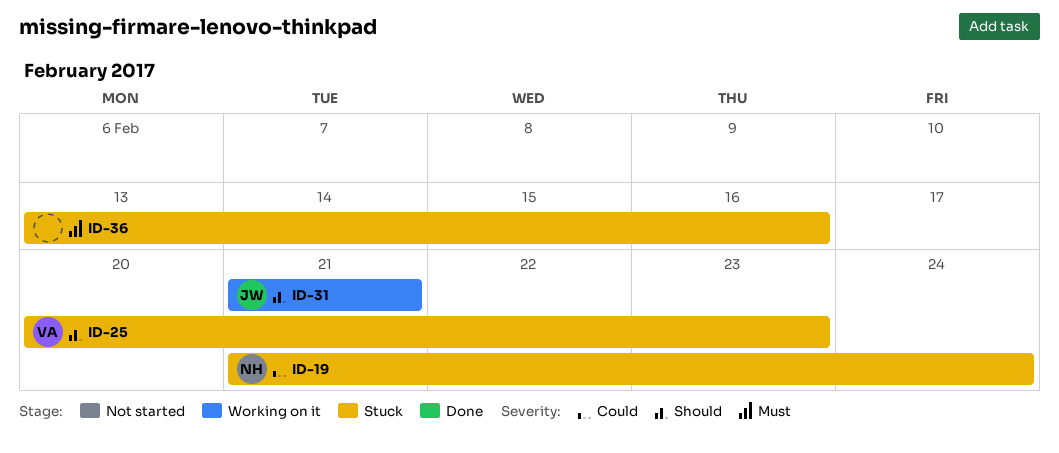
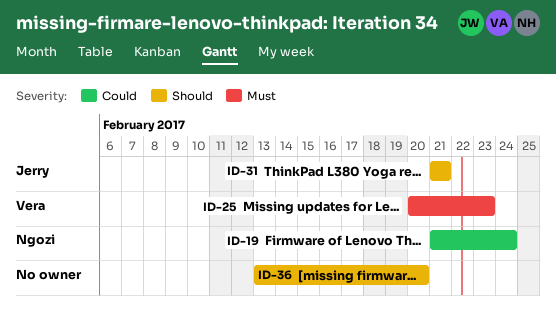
ID-25, priority: Should -> Must
ID-36, priority: Must -> Should
ID-36, due: Feb 16 -> Feb 20

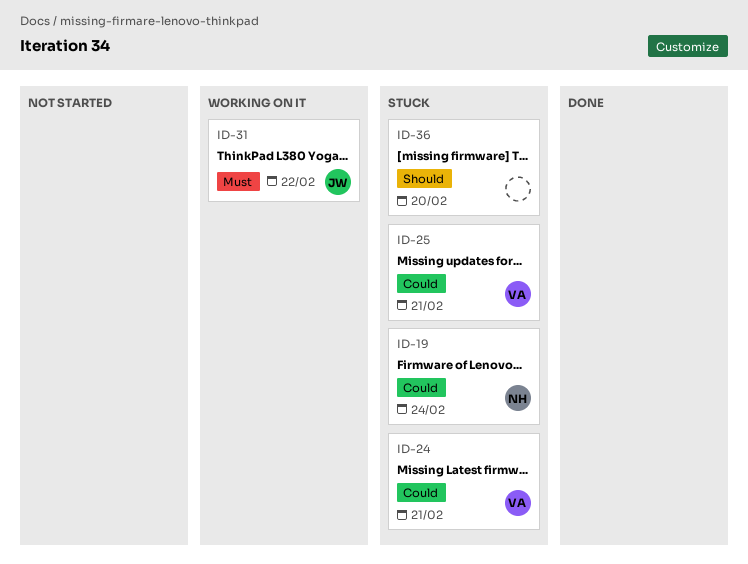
ID-24: none -> present
ID-25, priority: Must -> Could
ID-25, due: Feb 23 -> Feb 21
ID-31, priority: Should -> Must
ID-31, due: Feb 21 -> Feb 22

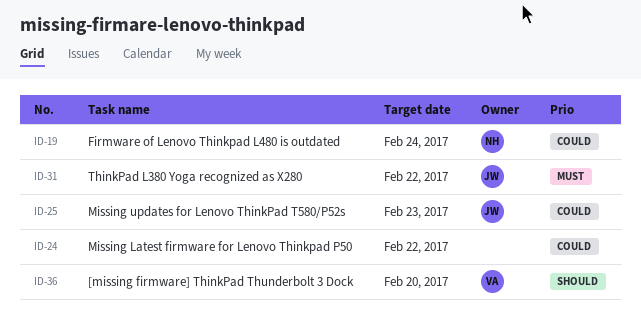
ID-24, owner: VA -> none
ID-24, due: Feb 21 -> Feb 22
ID-25, owner: VA -> JW
ID-25, due: Feb 21 -> Feb 23
ID-36, owner: none -> VA

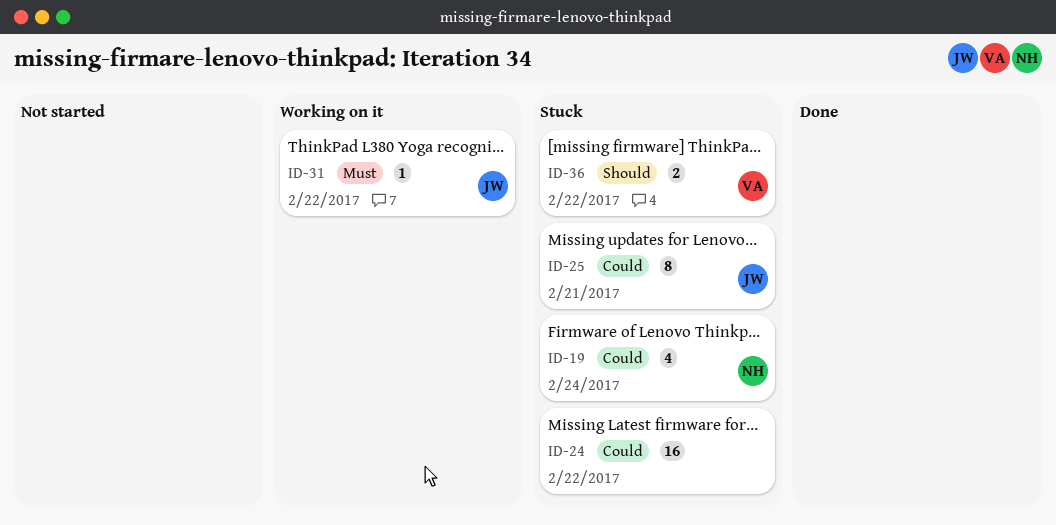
ID-25, due: Feb 23 -> Feb 21
ID-36, due: Feb 20 -> Feb 22

